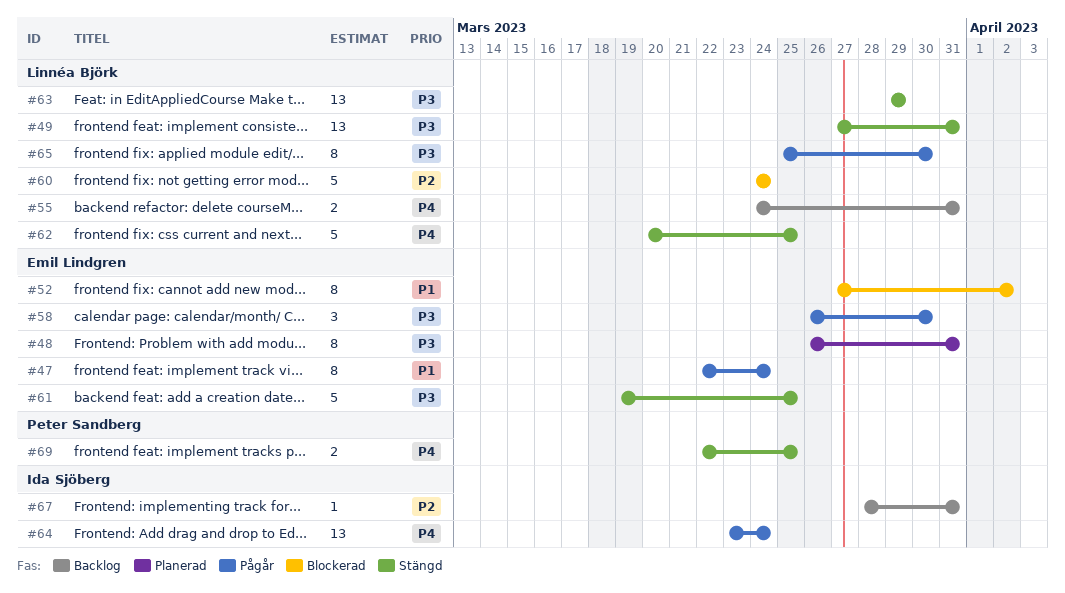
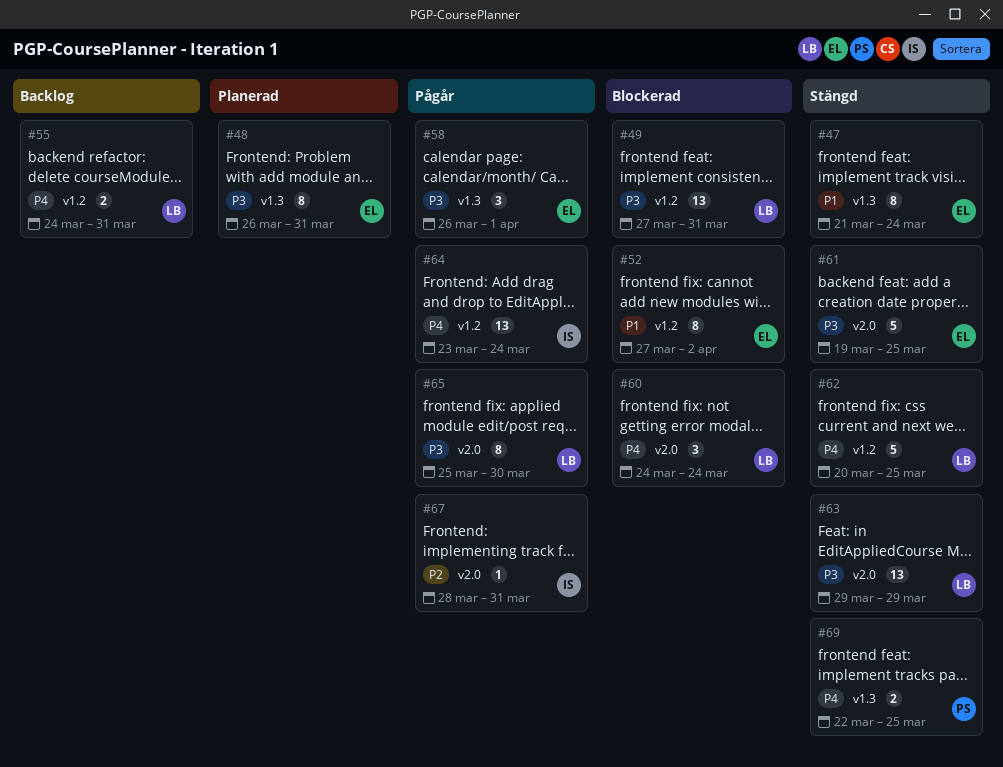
#47, status: Pågår -> Stängd
#47, start: Mar 22 -> Mar 21
#49, status: Stängd -> Blockerad
#58, due: Mar 30 -> Apr 1
#60, priority: P2 -> P4
#60, estimate: 5 -> 3
#67, status: Backlog -> Pågår

